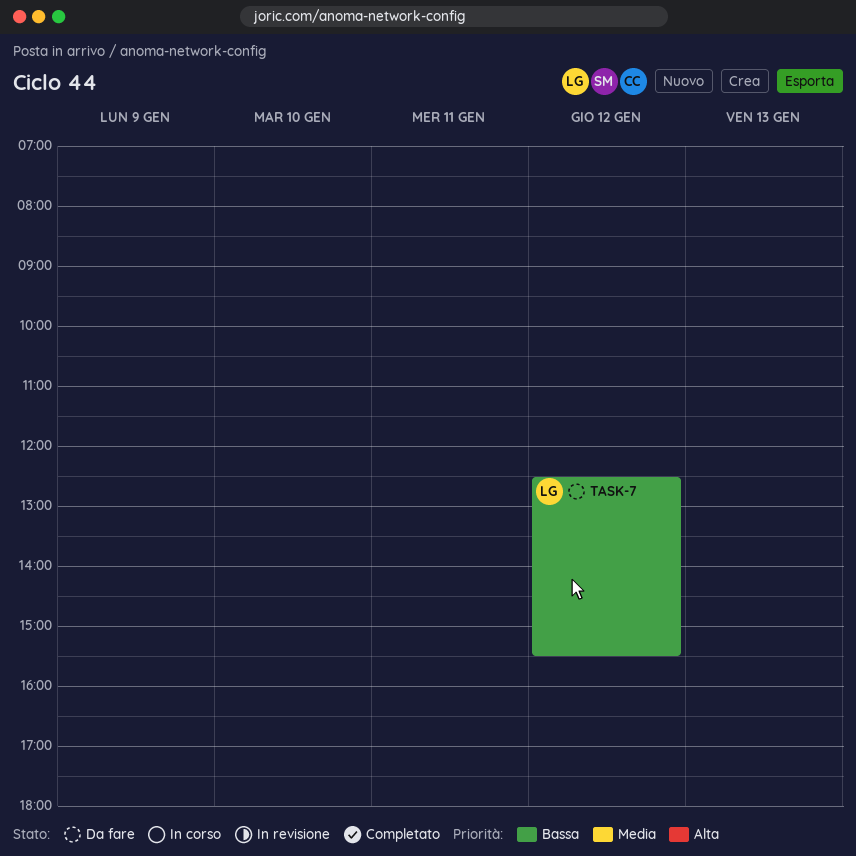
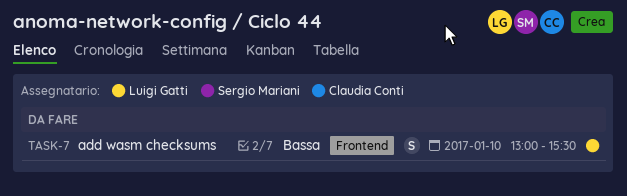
TASK-7, day: Jan 12 -> Jan 10
TASK-7, begins: 12:30 -> 13:00

